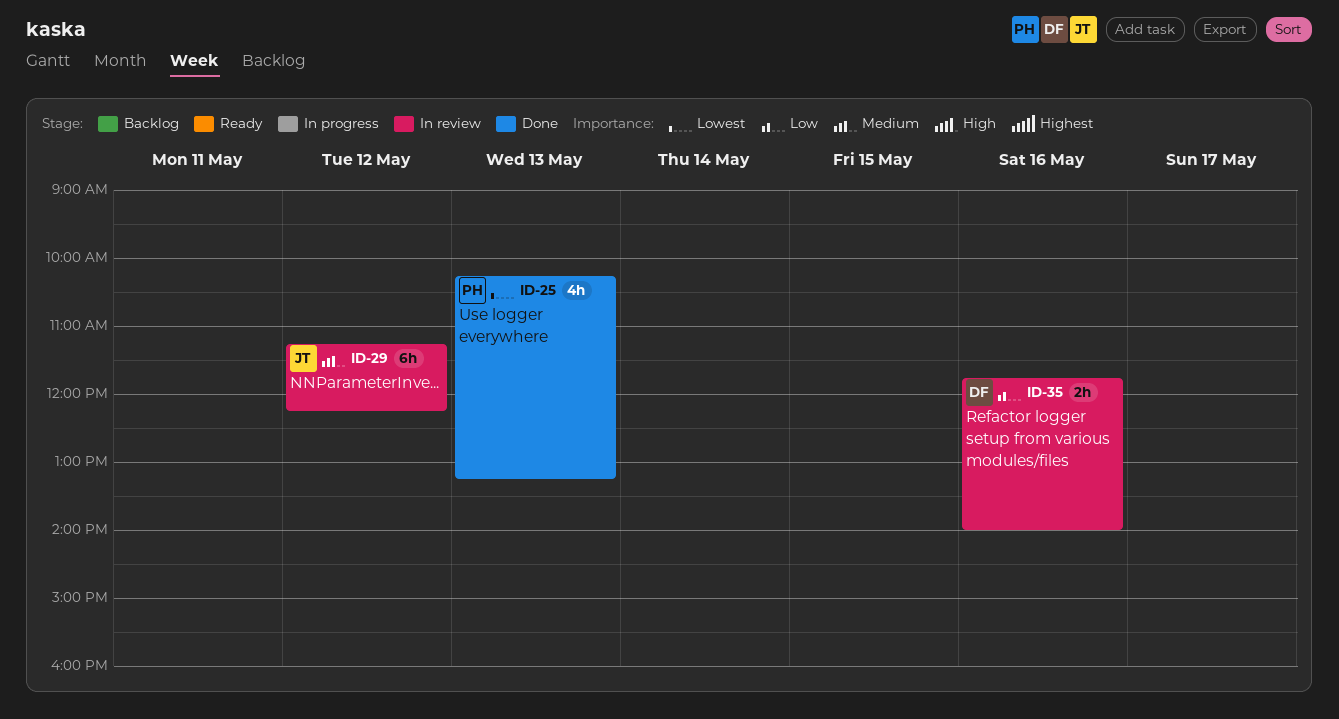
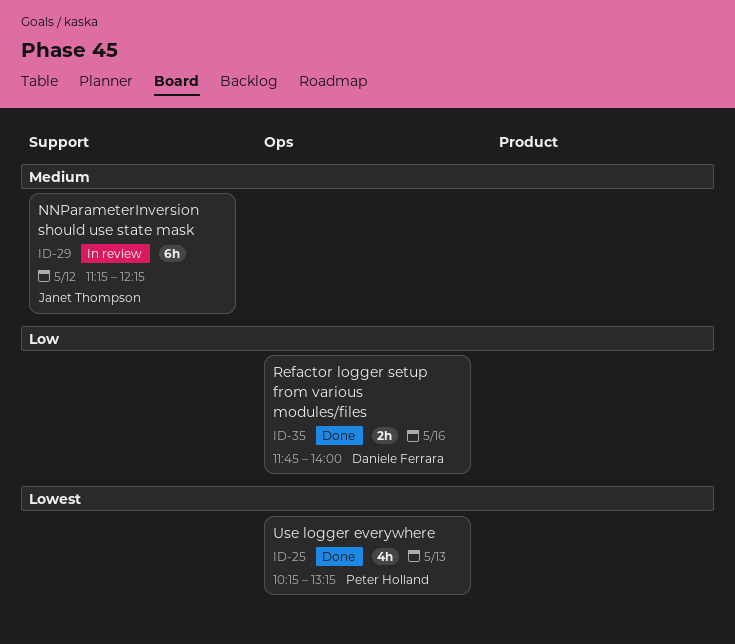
ID-35, status: In review -> Done

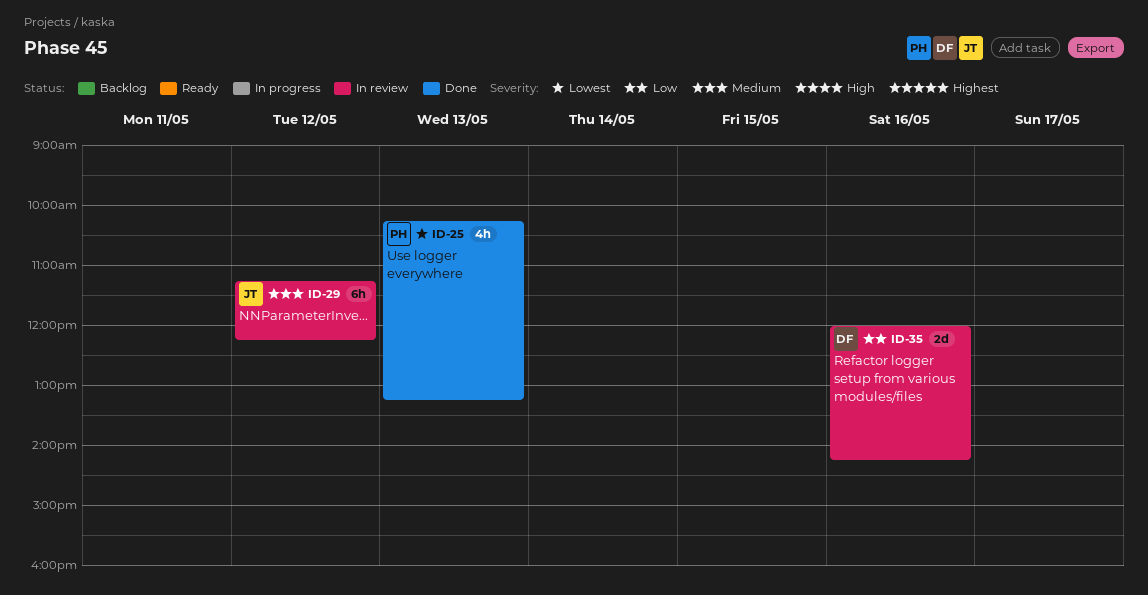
ID-35, status: Done -> In review
ID-35, estimate: 2h -> 2d
ID-35, begins: 11:45 -> 12:00
ID-35, ends: 14:00 -> 14:15

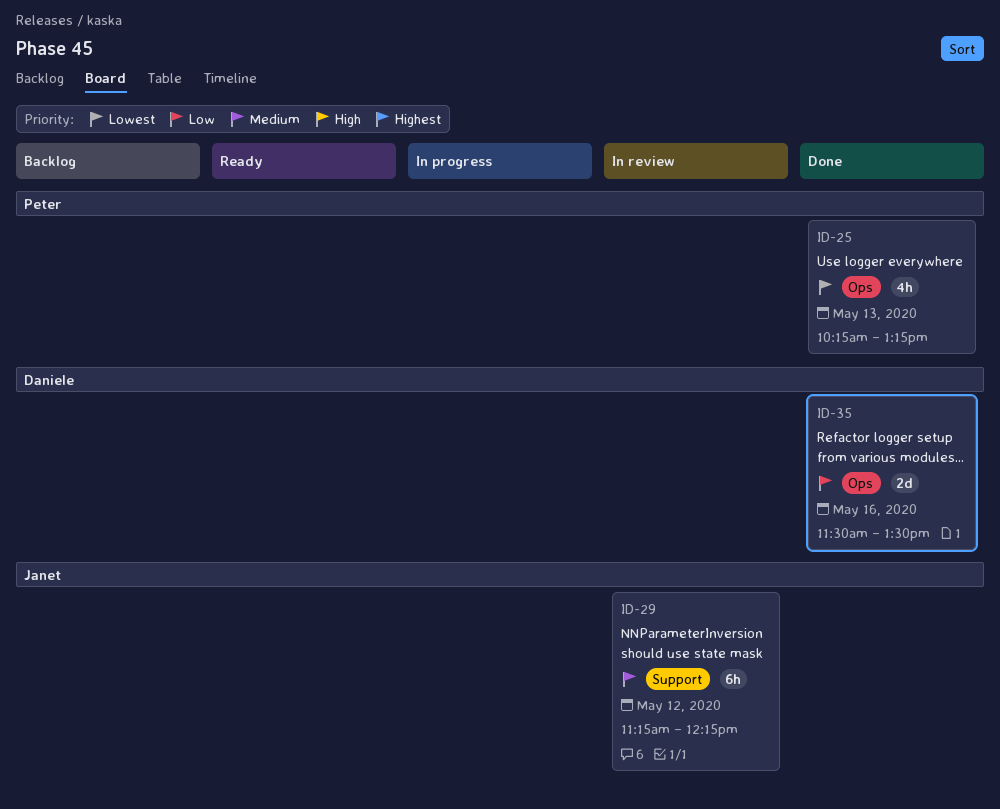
ID-35, status: In review -> Done
ID-35, begins: 12:00 -> 11:30
ID-35, ends: 14:15 -> 13:30

